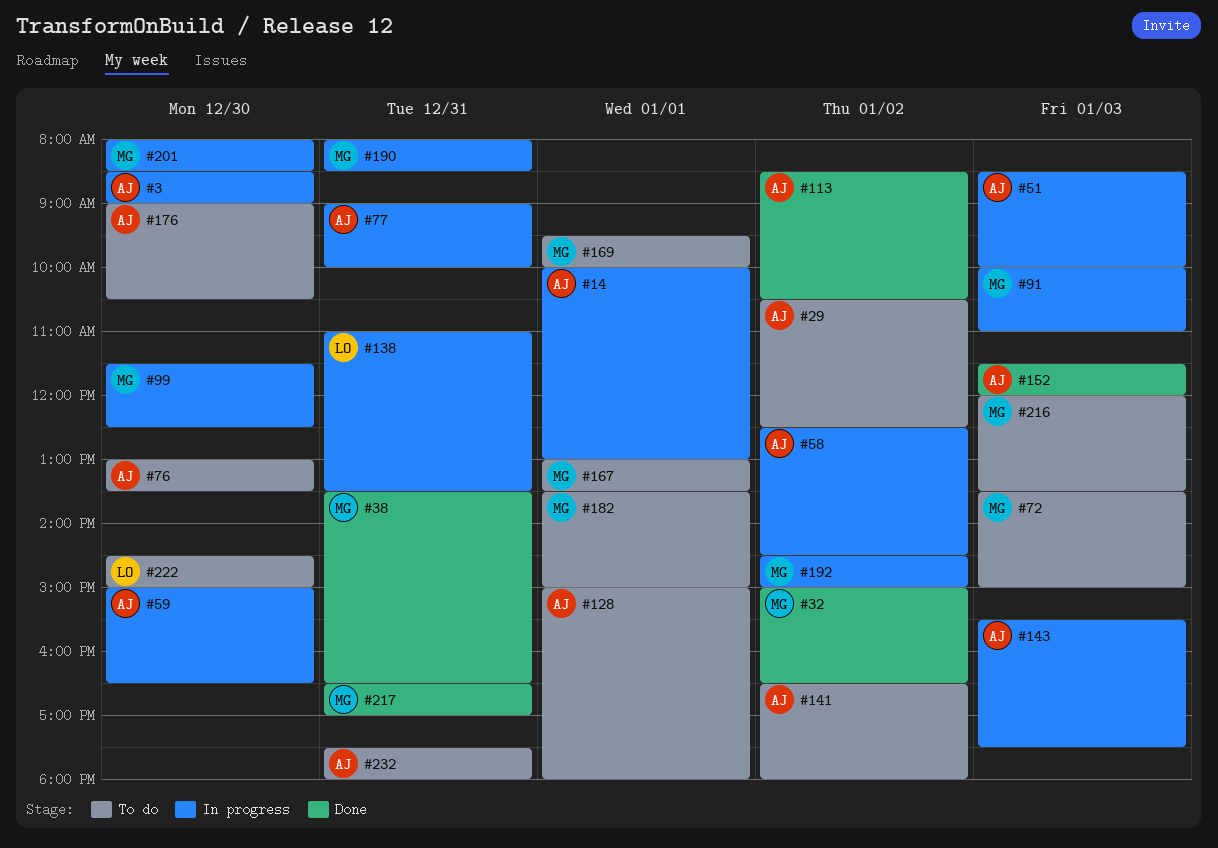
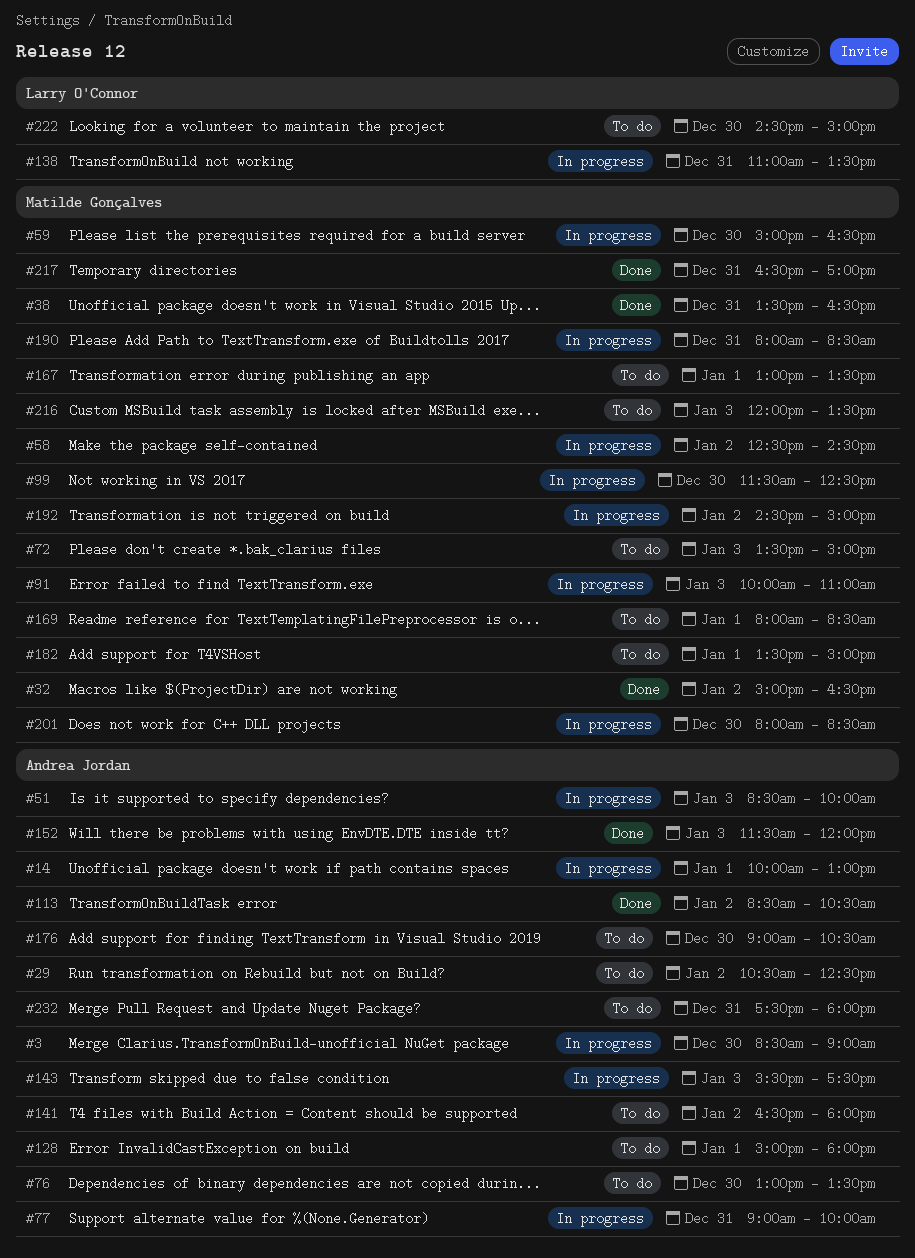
#58, owner: Andrea Jordan -> Matilde Gonçalves
#59, owner: Andrea Jordan -> Matilde Gonçalves
#169, begins: 09:30 -> 08:00
#169, ends: 10:00 -> 08:30

